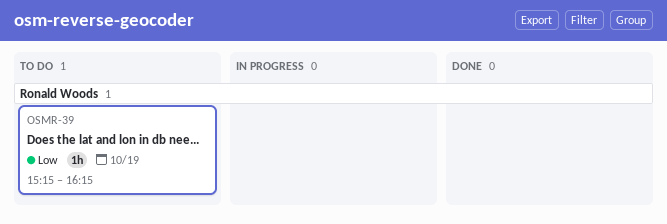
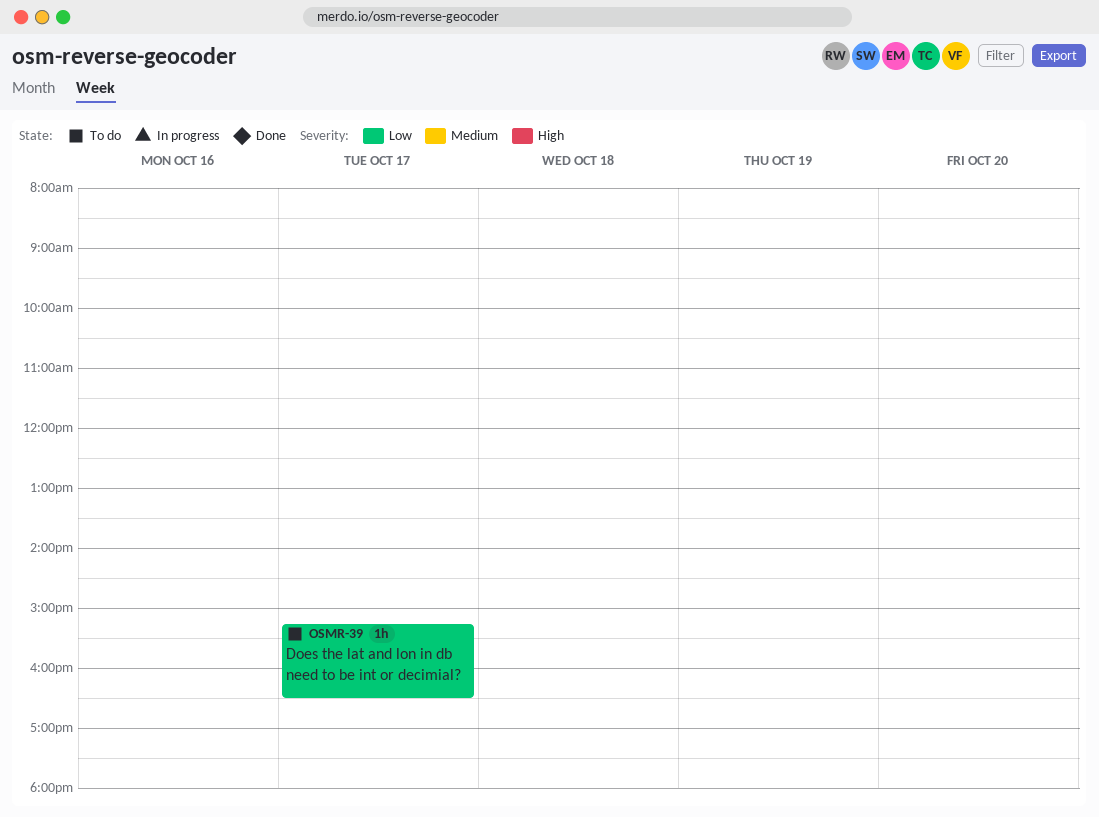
OSMR-39, day: Oct 19 -> Oct 17
OSMR-39, ends: 16:15 -> 16:30

